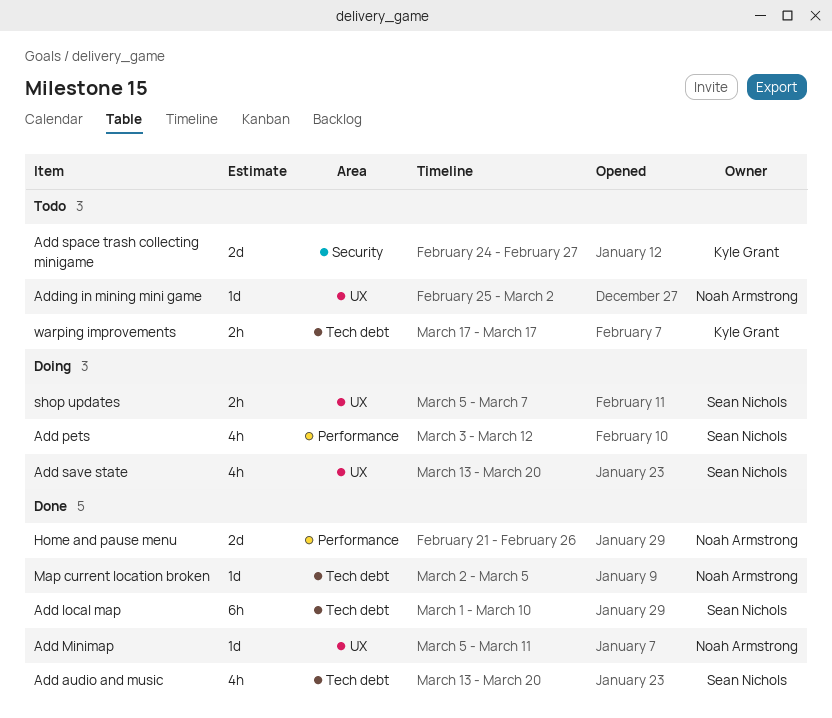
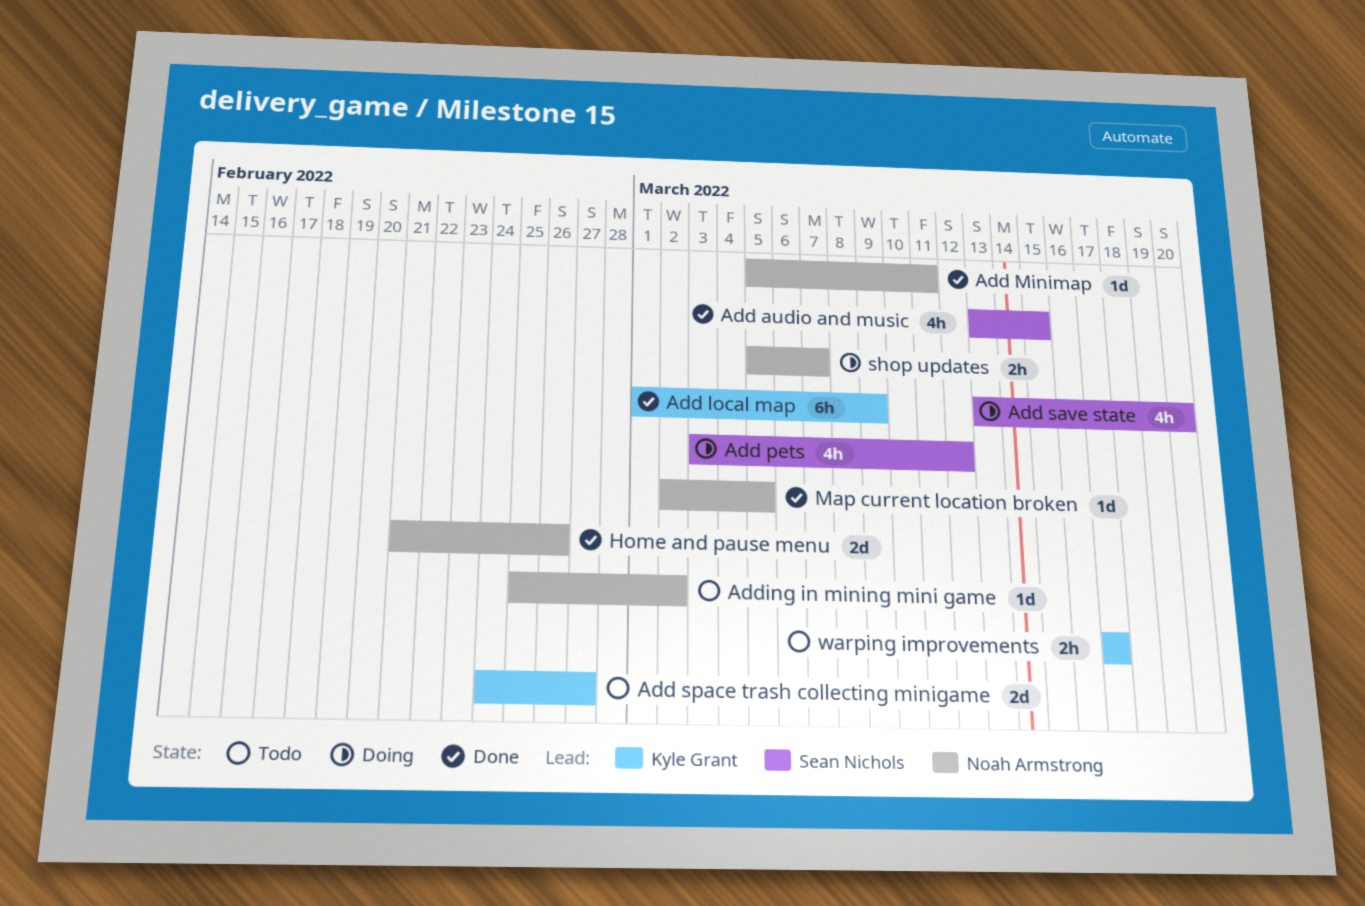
Add audio and music, due: Mar 20 -> Mar 15
Add local map, owner: Sean Nichols -> Kyle Grant
Add local map, due: Mar 10 -> Mar 9
shop updates, owner: Sean Nichols -> Noah Armstrong

